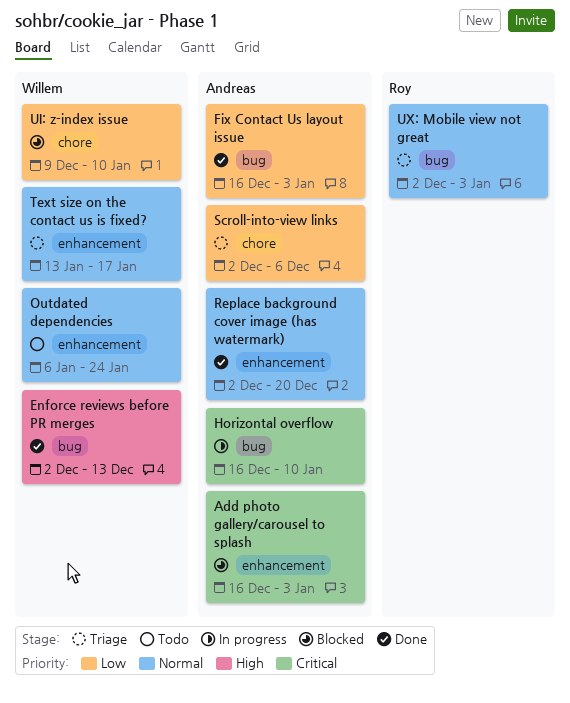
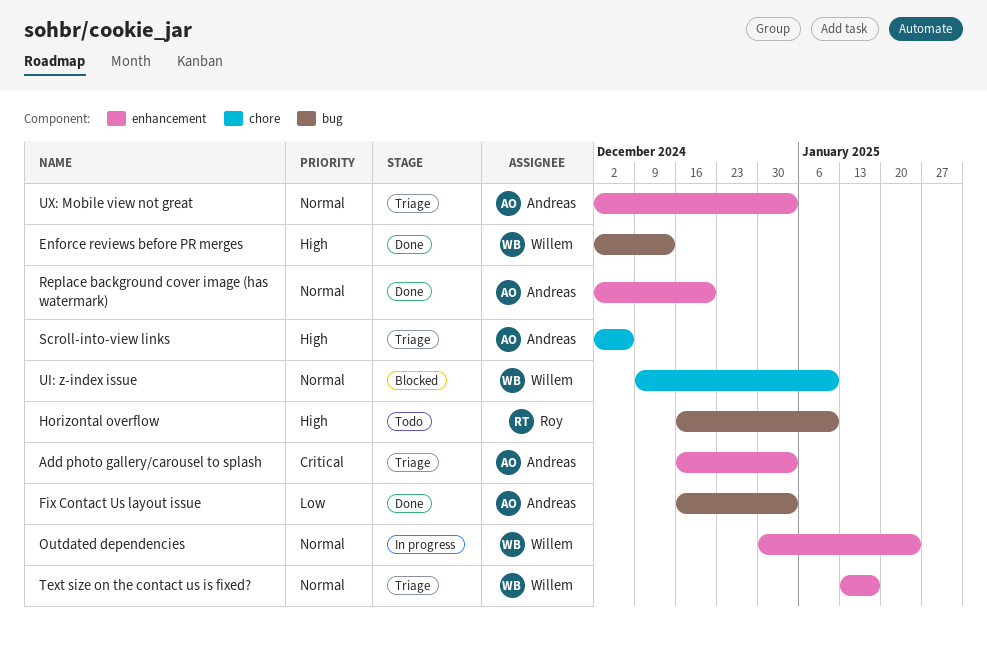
Add photo gallery/carousel to splash, status: Blocked -> Triage
Horizontal overflow, status: In progress -> Todo
Horizontal overflow, owner: Andreas -> Roy
Horizontal overflow, priority: Critical -> High
Outdated dependencies, status: Todo -> In progress
Outdated dependencies, start: Jan 6 -> Dec 30
Scroll-into-view links, priority: Low -> High
UI: z-index issue, priority: Low -> Normal
UX: Mobile view not great, owner: Roy -> Andreas
UX: Mobile view not great, label: bug -> enhancement

